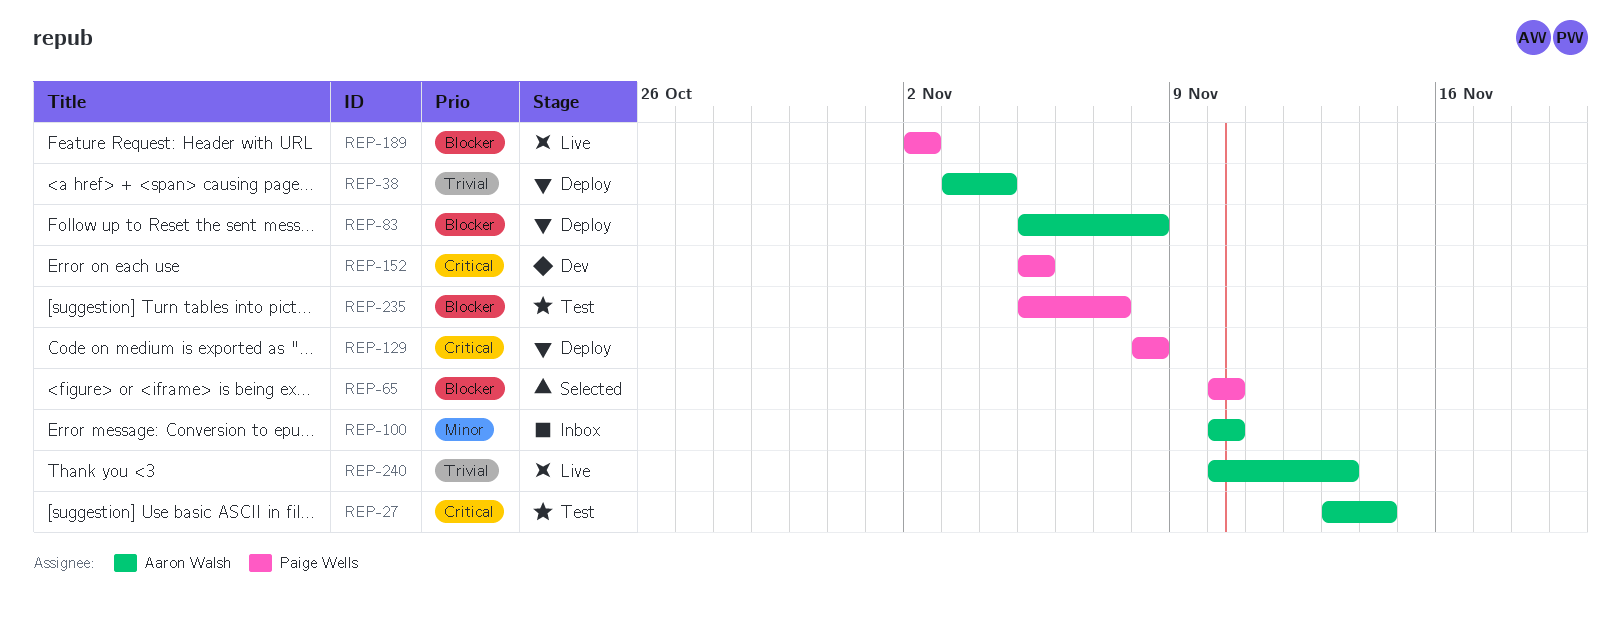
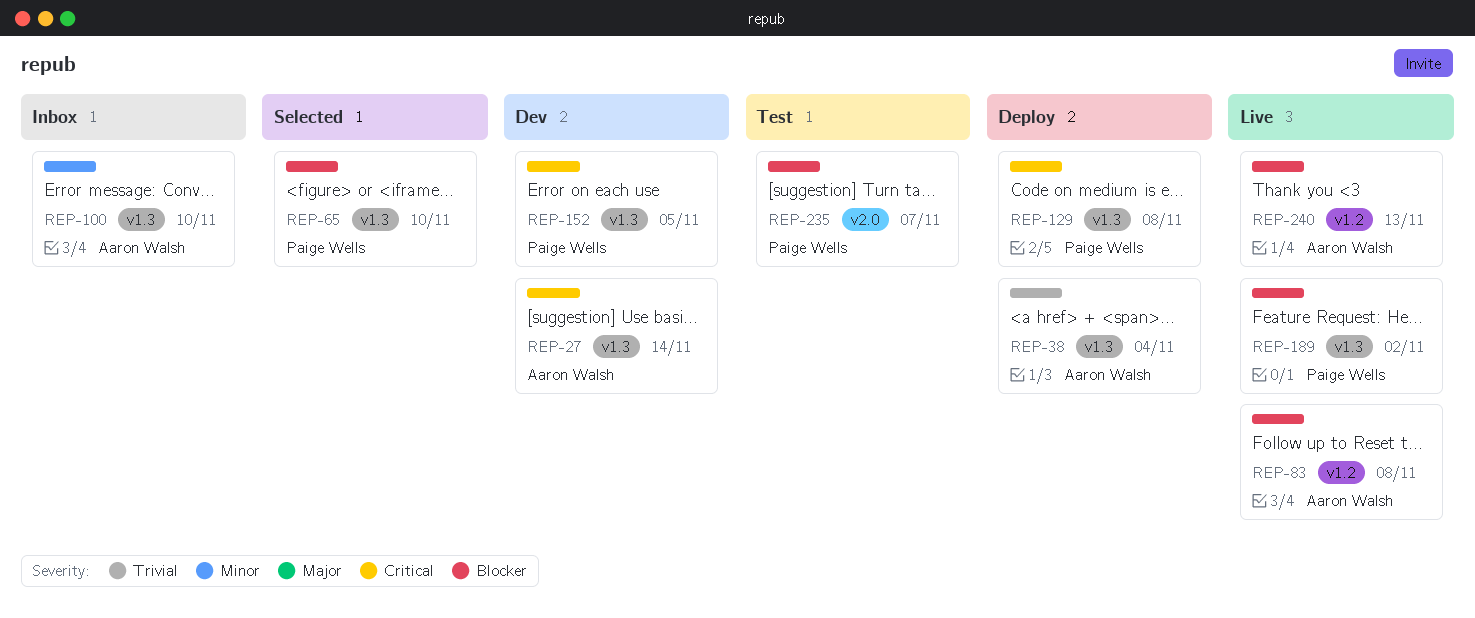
REP-27, status: Test -> Dev
REP-83, status: Deploy -> Live
REP-240, priority: Trivial -> Blocker

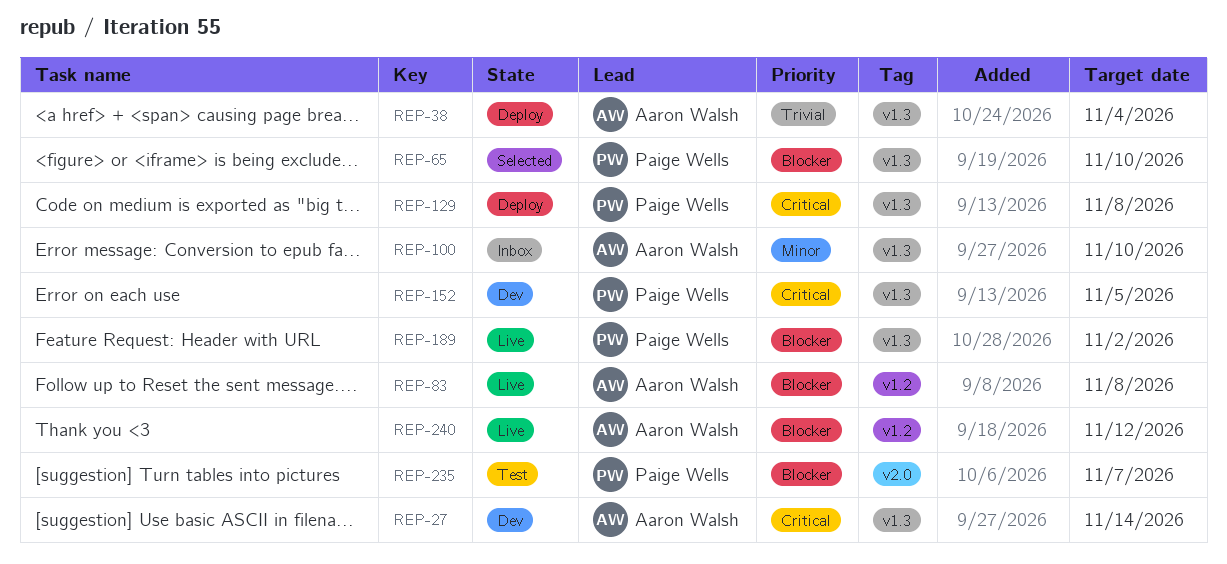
REP-240, due: Nov 13 -> Nov 12

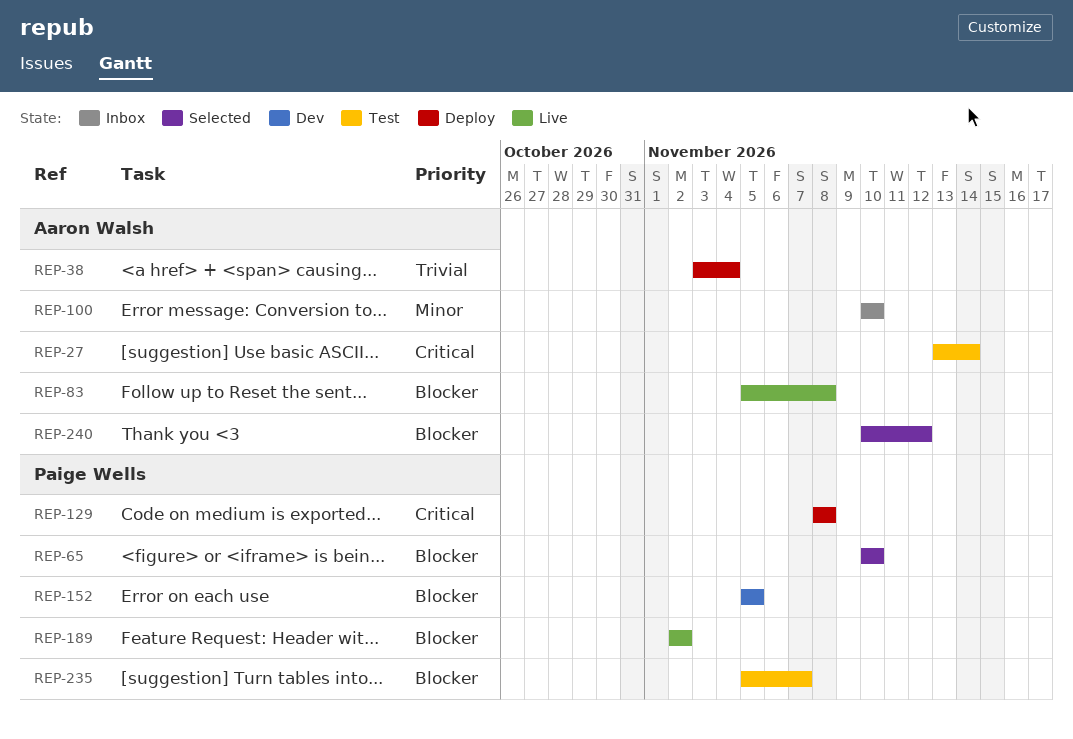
REP-27, status: Dev -> Test
REP-152, priority: Critical -> Blocker
REP-240, status: Live -> Selected

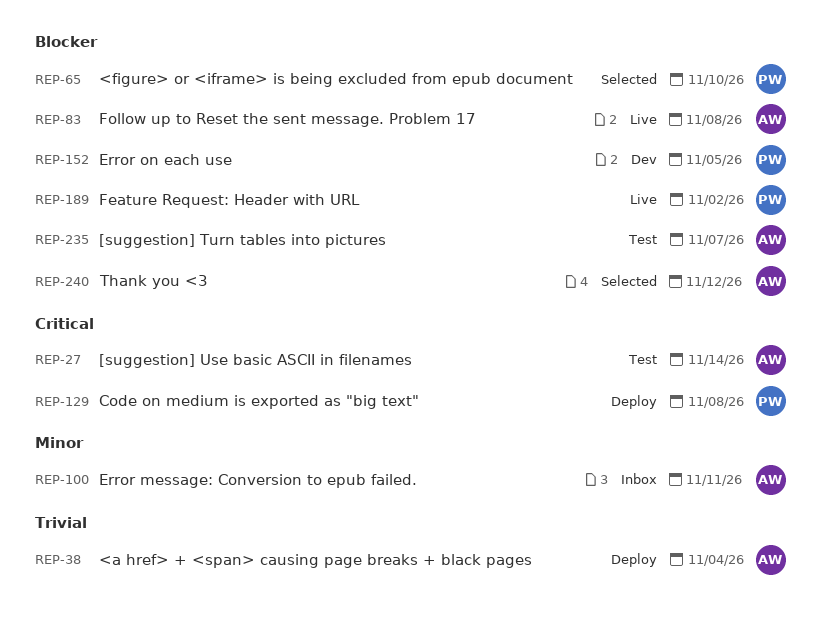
REP-100, due: Nov 10 -> Nov 11
REP-235, owner: Paige Wells -> Aaron Walsh

